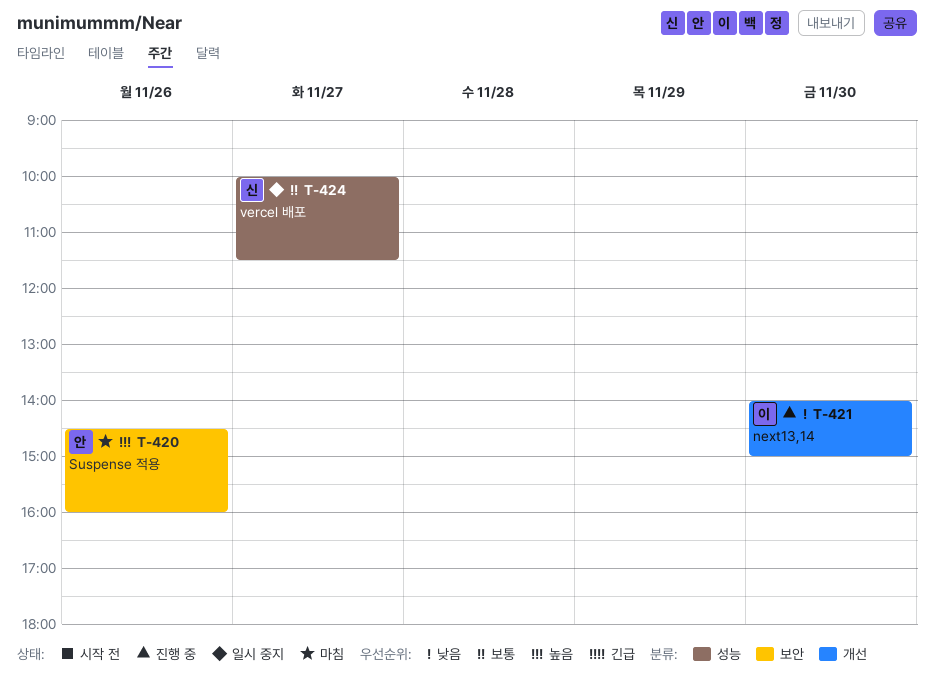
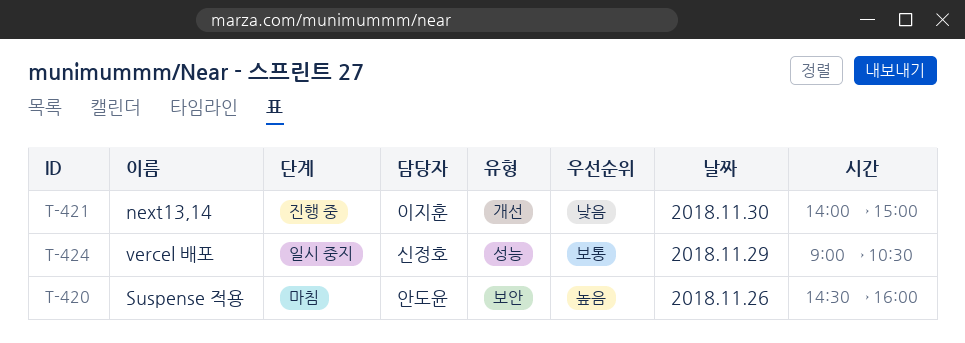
T-424, day: Nov 27 -> Nov 29
T-424, begins: 10:00 -> 09:00
T-424, ends: 11:30 -> 10:30

